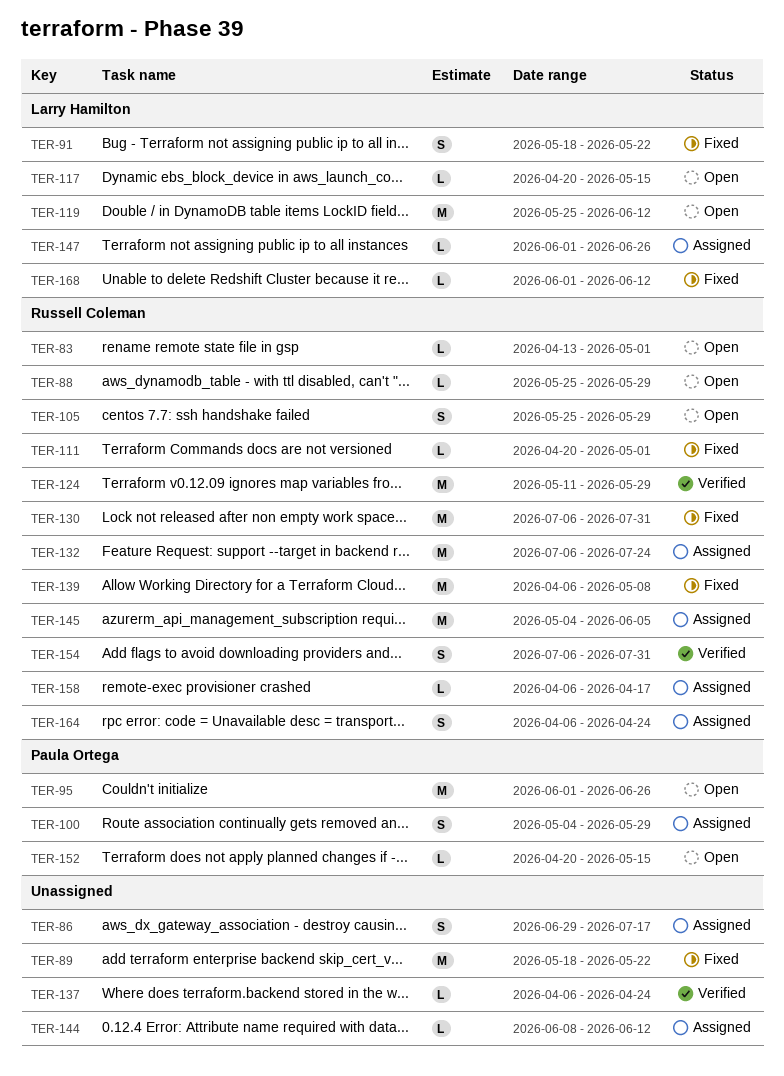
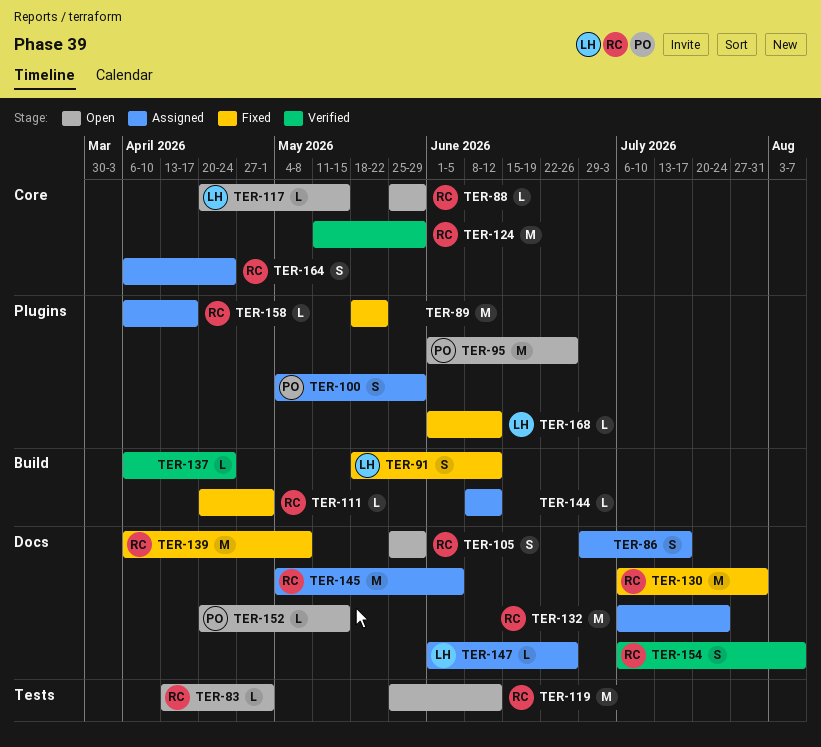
TER-91, due: May 22 -> Jun 12
TER-119, owner: Larry Hamilton -> Russell Coleman
TER-154, due: Jul 31 -> Aug 7

